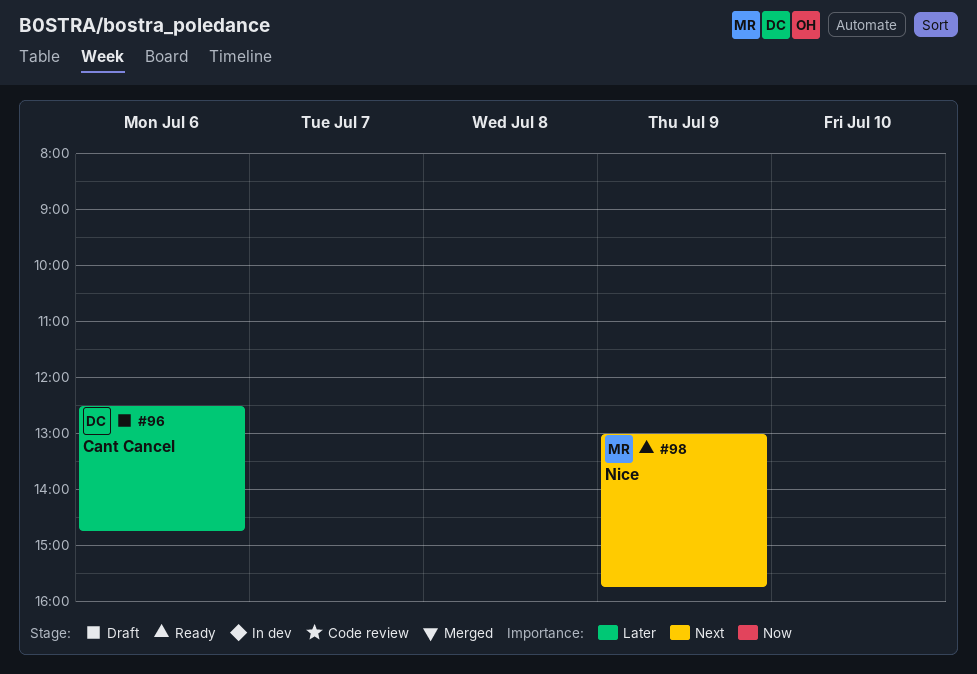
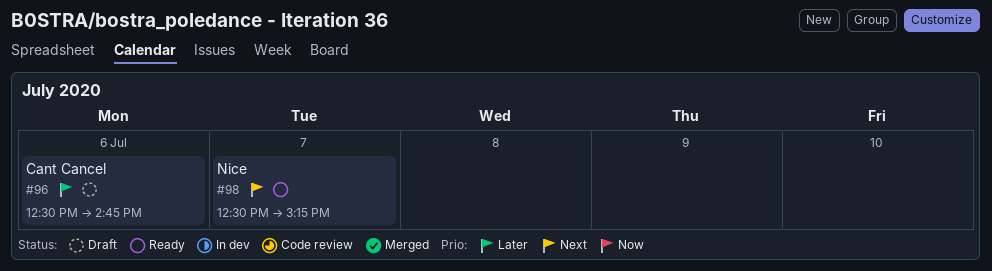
#98, day: Jul 9 -> Jul 7
#98, begins: 13:00 -> 12:30
#98, ends: 15:45 -> 15:15

